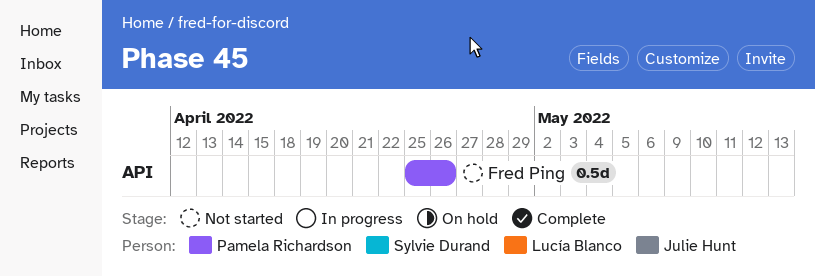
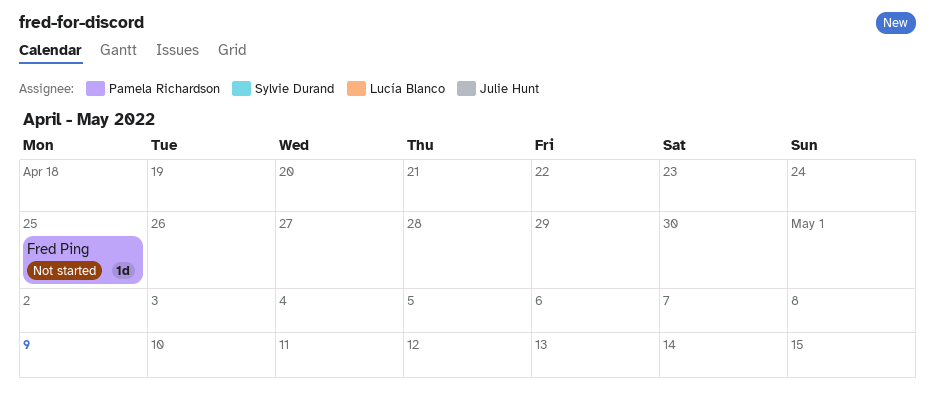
Fred Ping, estimate: 0.5d -> 1d
Fred Ping, due: Apr 26 -> Apr 25

